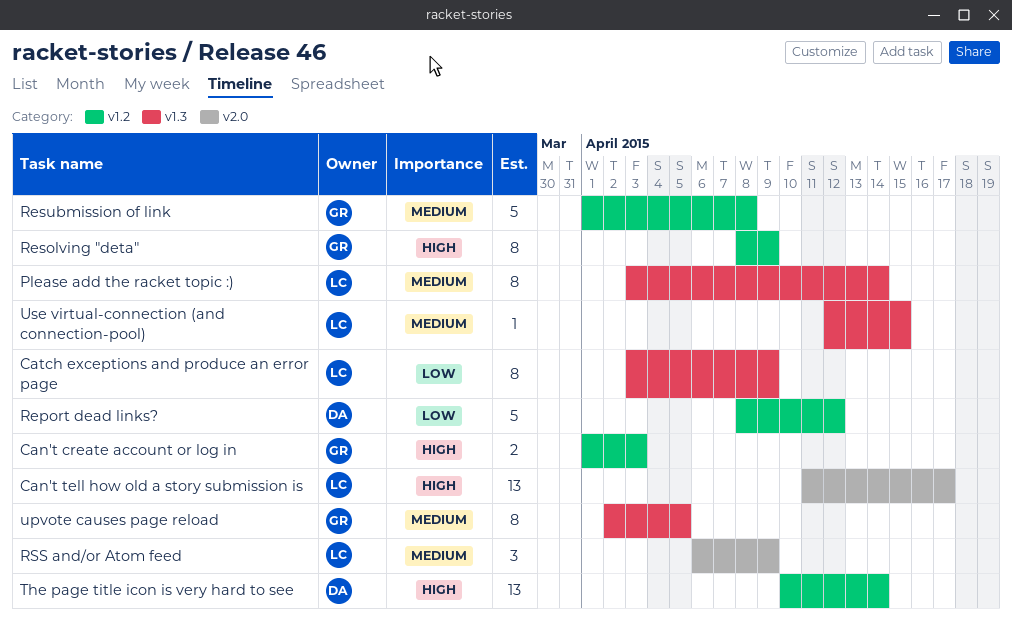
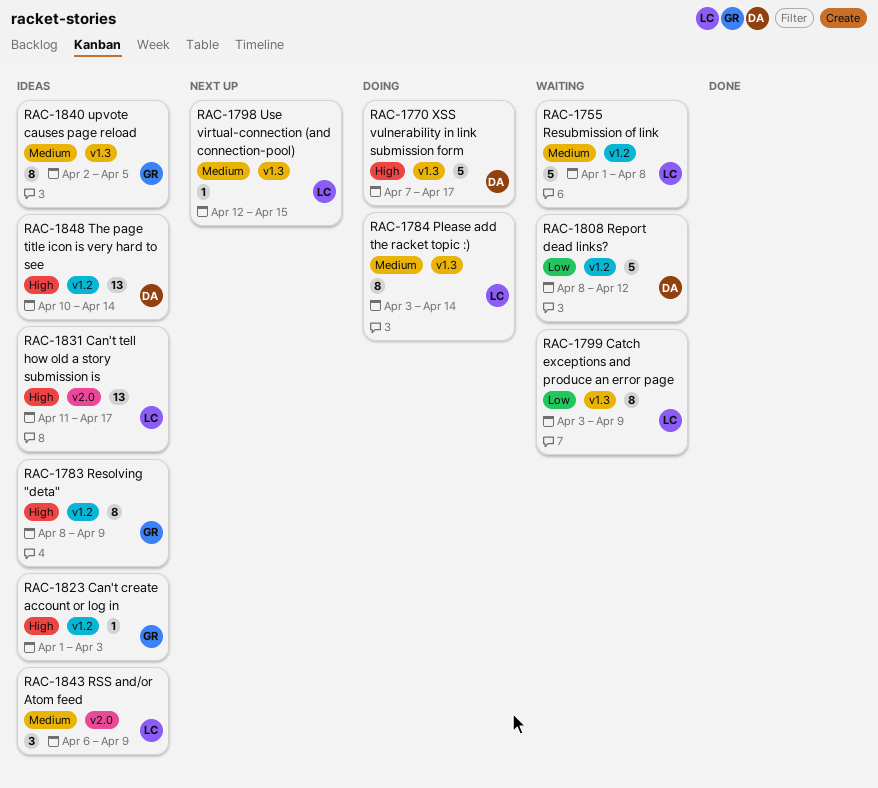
Can't create account or log in, estimate: 2 -> 1
Resubmission of link, owner: GR -> LC
XSS vulnerability in link submission form: none -> present

